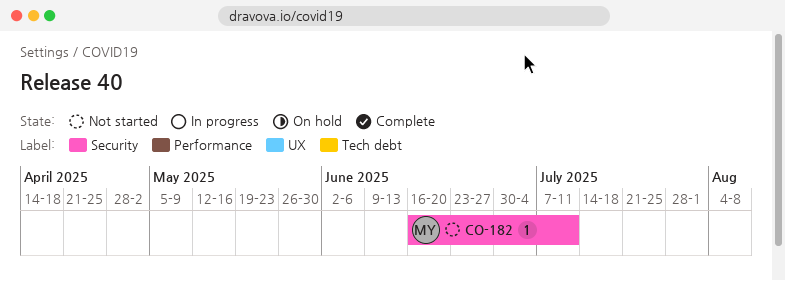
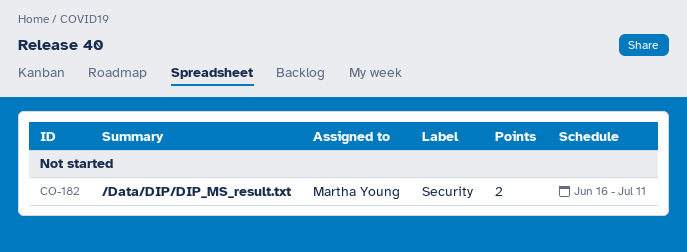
CO-182, estimate: 1 -> 2

